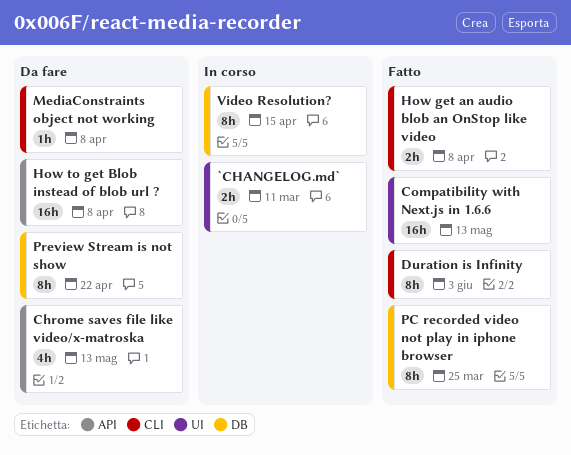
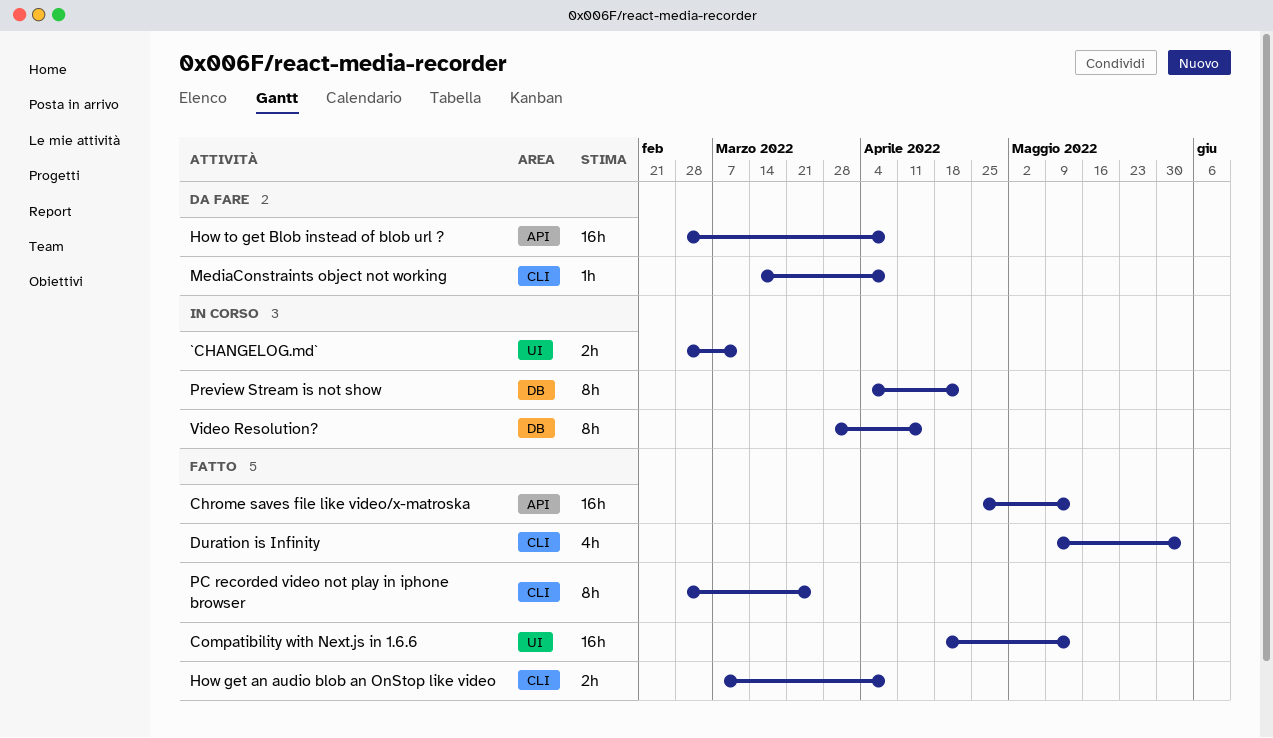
Chrome saves file like video/x-matroska, status: Da fare -> Fatto
Chrome saves file like video/x-matroska, estimate: 4h -> 16h
Duration is Infinity, estimate: 8h -> 4h
PC recorded video not play in iphone browser, label: DB -> CLI
Preview Stream is not show, status: Da fare -> In corso

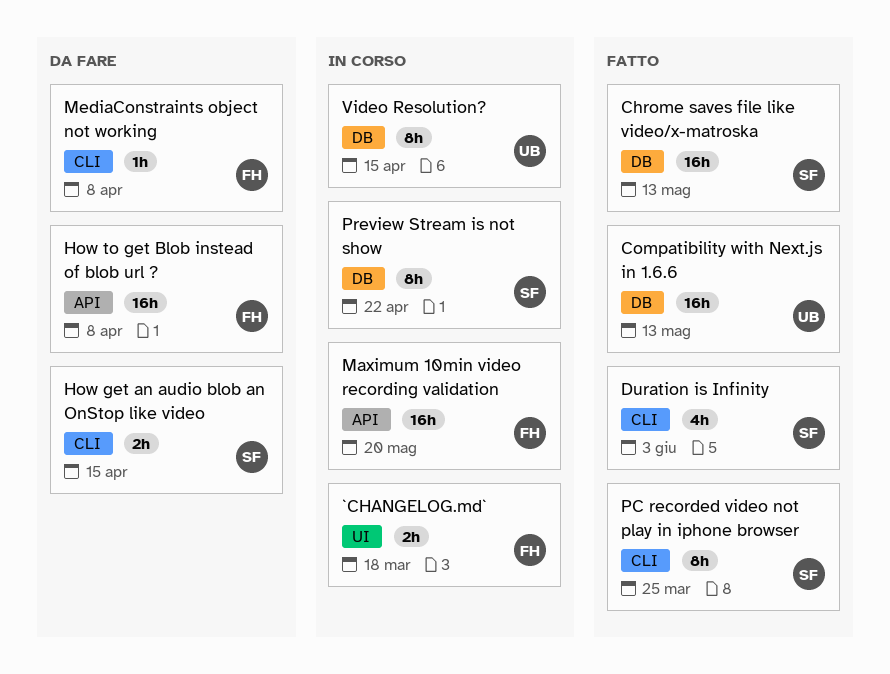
`CHANGELOG.md`, due: Mar 11 -> Mar 18
Chrome saves file like video/x-matroska, label: API -> DB
Compatibility with Next.js in 1.6.6, label: UI -> DB
How get an audio blob an OnStop like video, status: Fatto -> Da fare
How get an audio blob an OnStop like video, due: Apr 8 -> Apr 15
Maximum 10min video recording validation: none -> present

